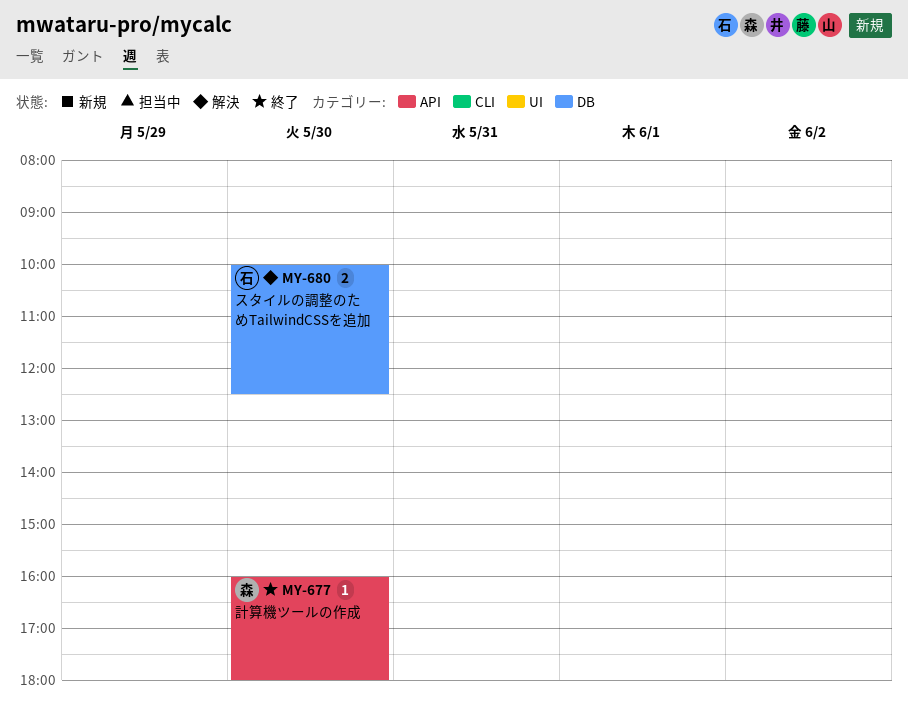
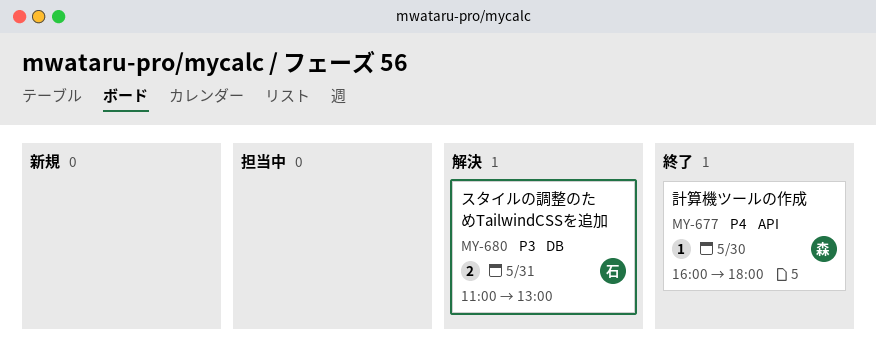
MY-680, day: May 30 -> May 31
MY-680, begins: 10:00 -> 11:00
MY-680, ends: 12:30 -> 13:00

